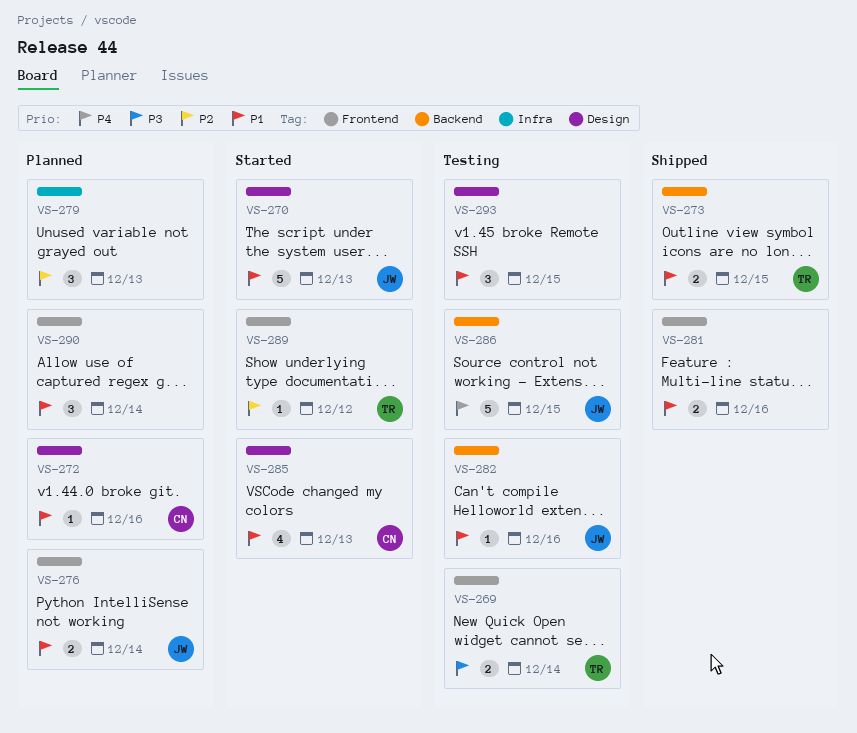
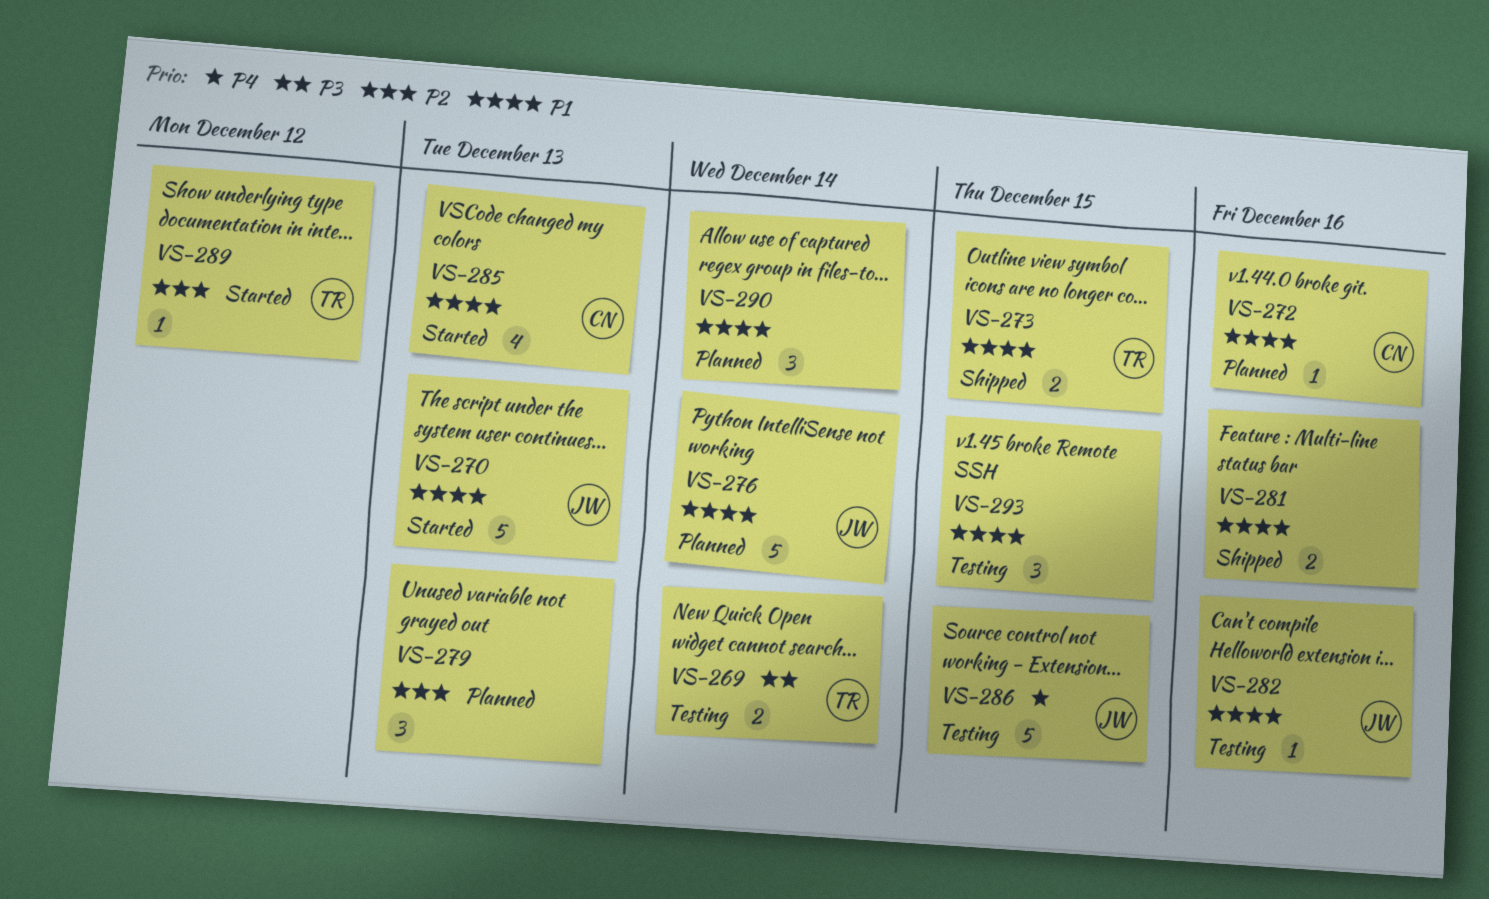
VS-276, estimate: 2 -> 5

